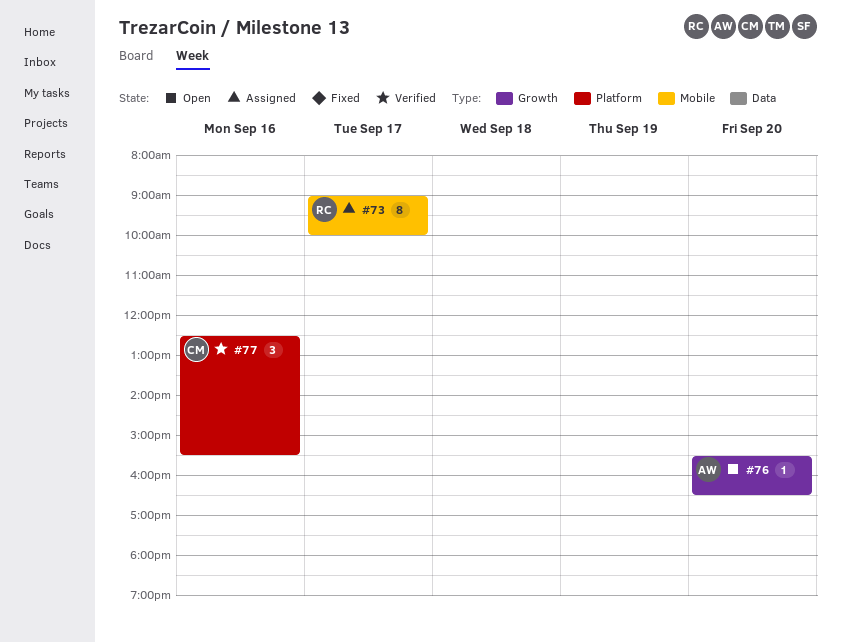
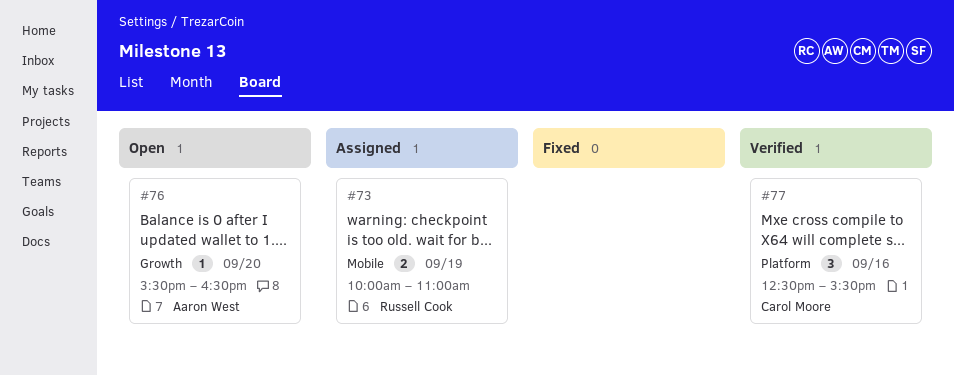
#73, estimate: 8 -> 2
#73, day: Sep 17 -> Sep 19
#73, begins: 09:00 -> 10:00
#73, ends: 10:00 -> 11:00

